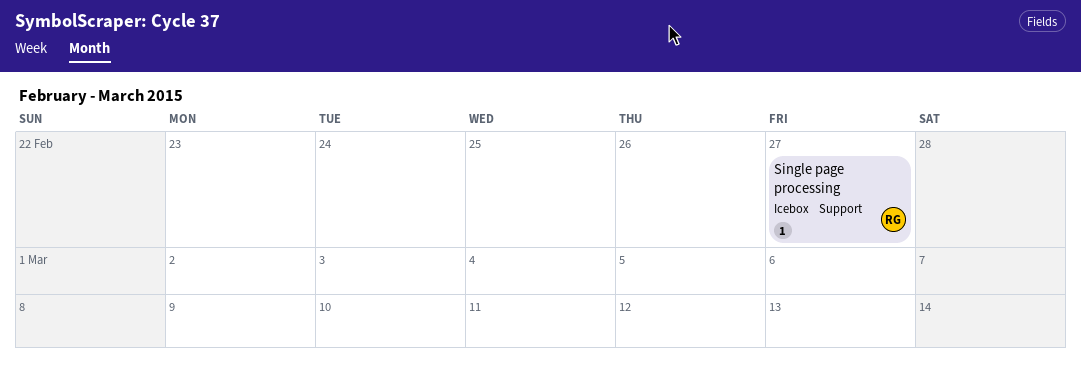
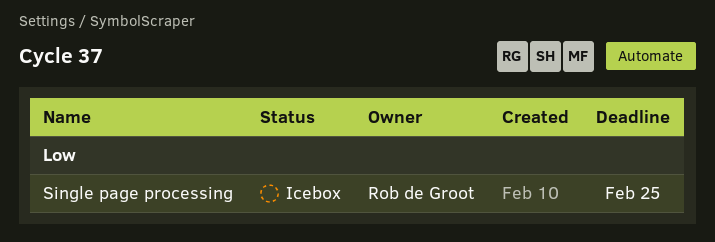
Single page processing, due: Feb 27 -> Feb 25

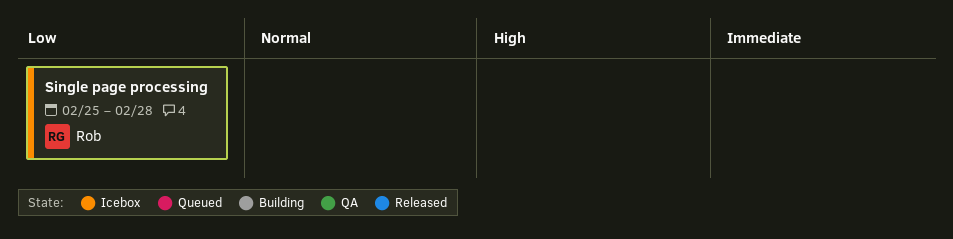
Single page processing, due: Feb 25 -> Feb 28

